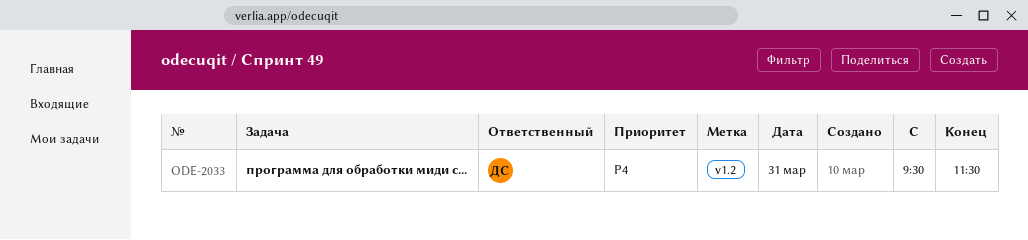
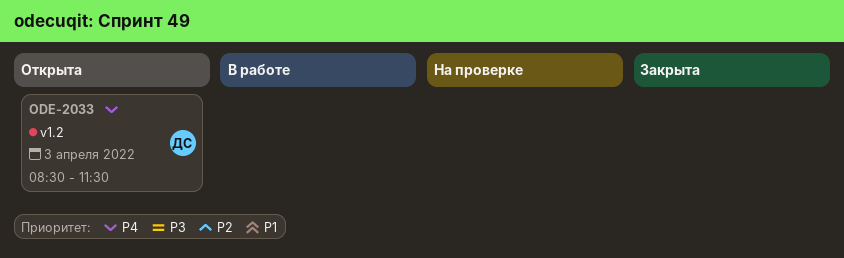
ODE-2033, day: Mar 31 -> Apr 3
ODE-2033, begins: 09:30 -> 08:30

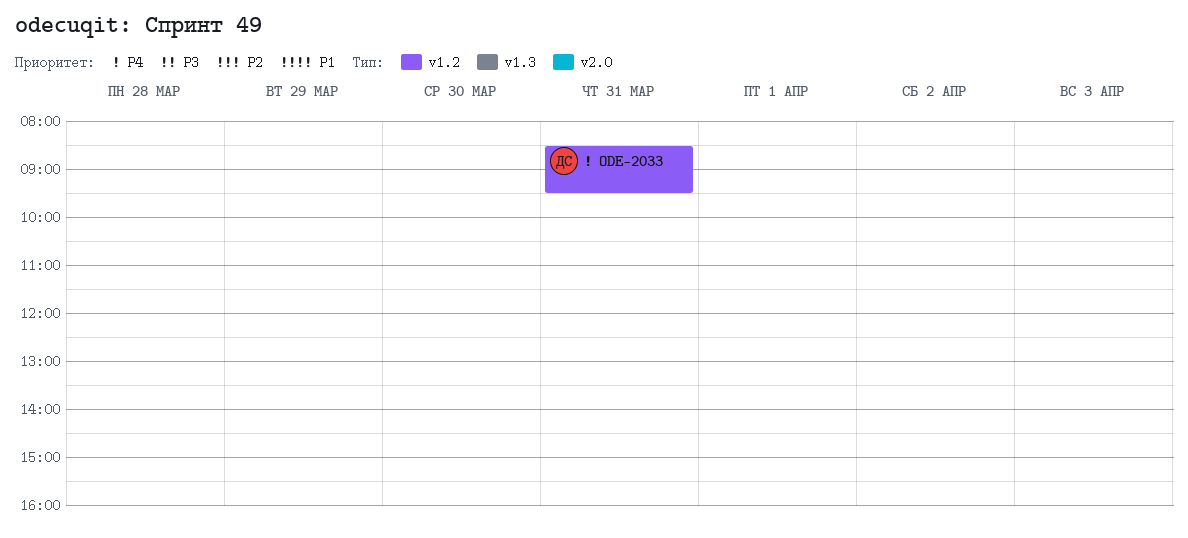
ODE-2033, day: Apr 3 -> Mar 31
ODE-2033, ends: 11:30 -> 09:30

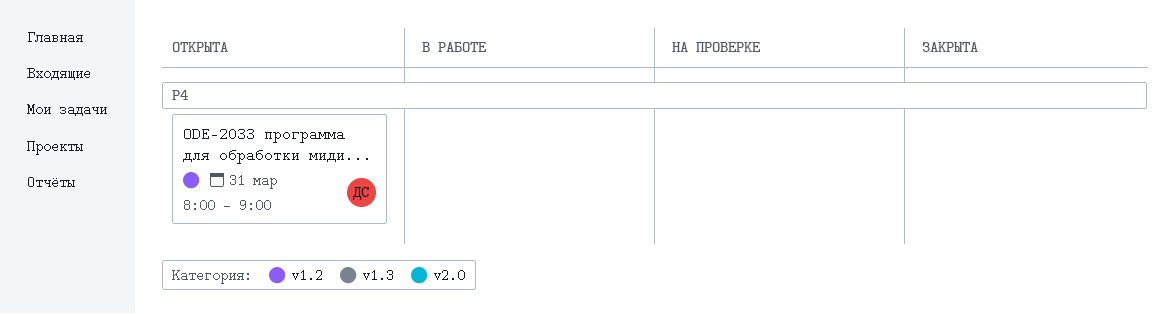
ODE-2033, begins: 08:30 -> 08:00
ODE-2033, ends: 09:30 -> 09:00

